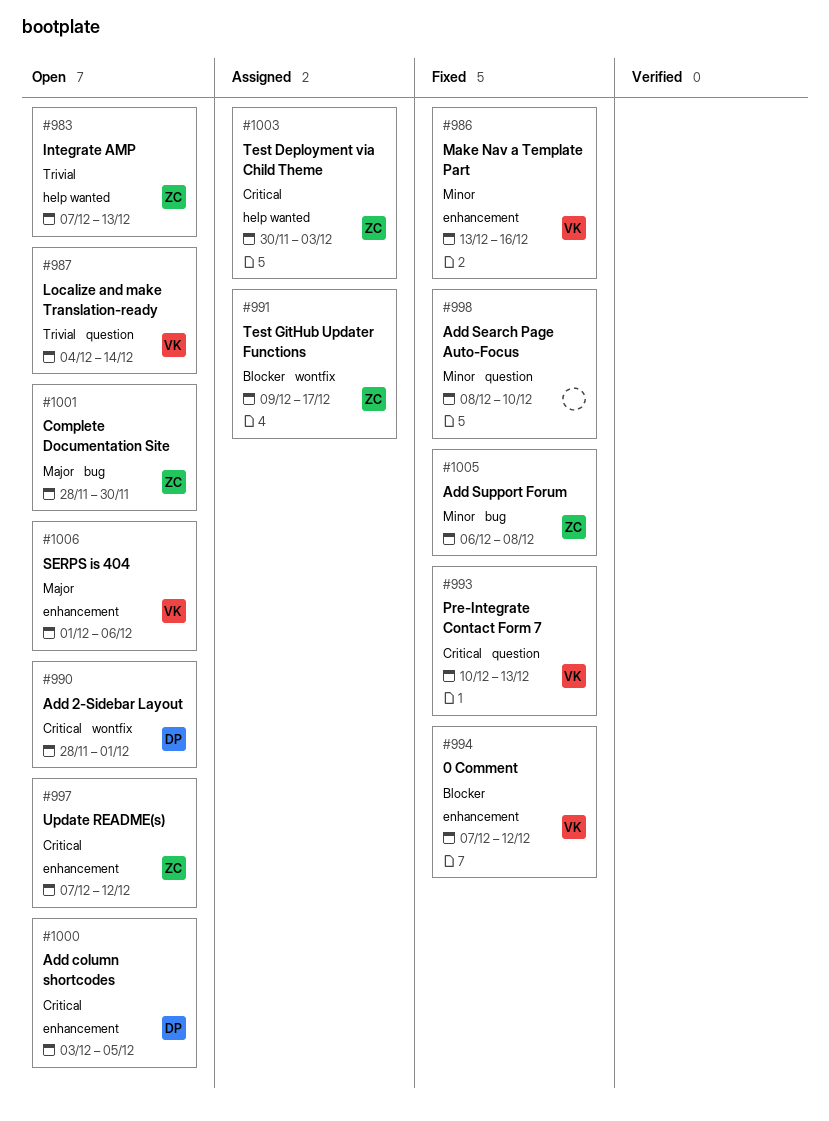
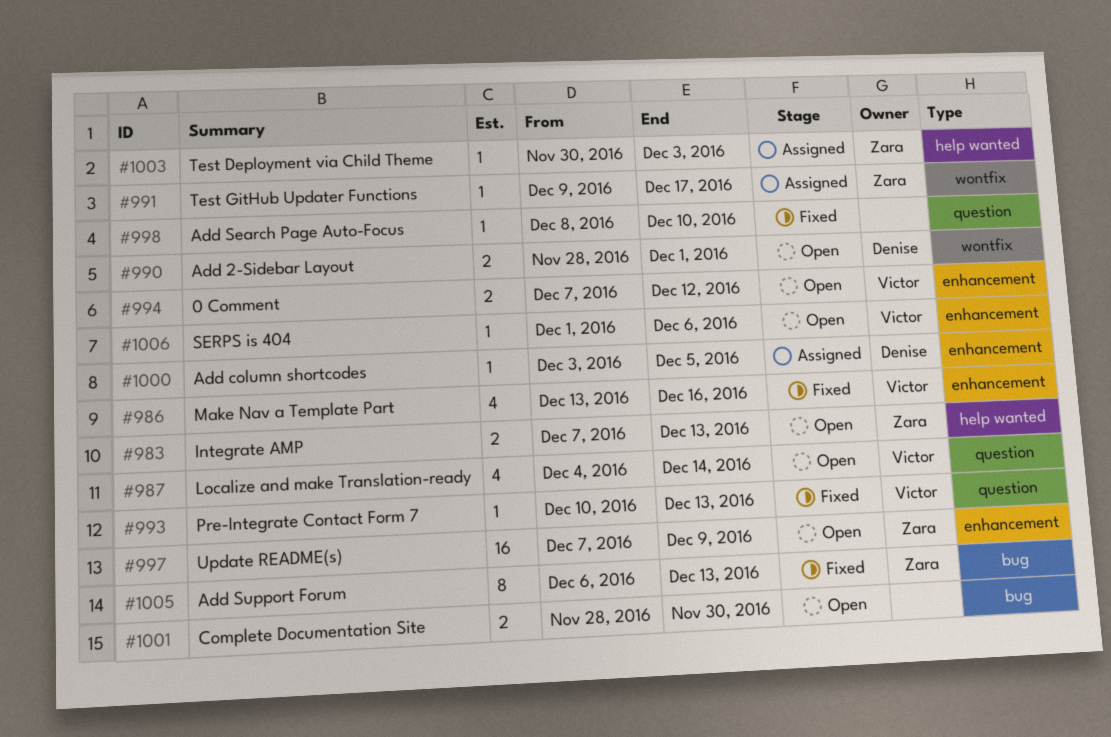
#994, status: Fixed -> Open
#997, due: Dec 12 -> Dec 9
#1000, status: Open -> Assigned
#1001, owner: Zara -> none
#1005, due: Dec 8 -> Dec 13

